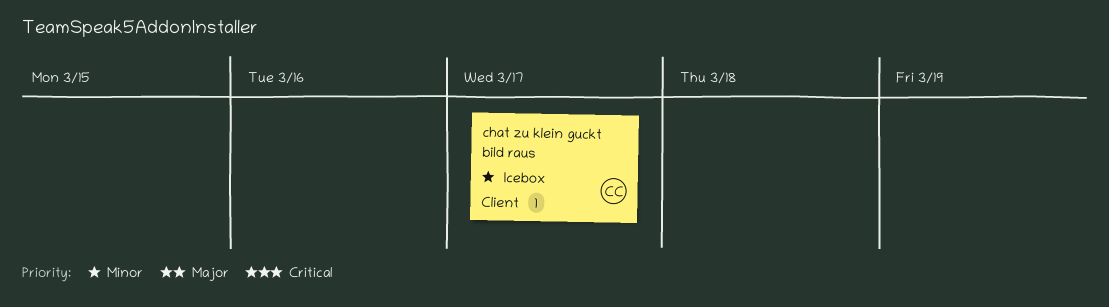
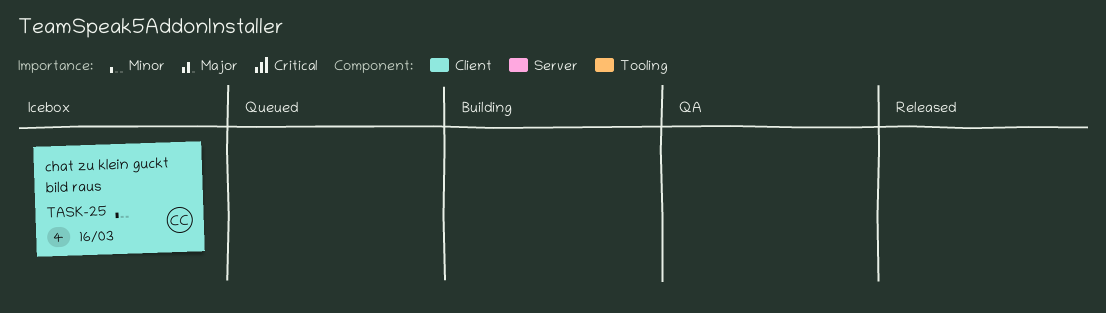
chat zu klein guckt bild raus, estimate: 1 -> 4
chat zu klein guckt bild raus, due: Mar 17 -> Mar 16

